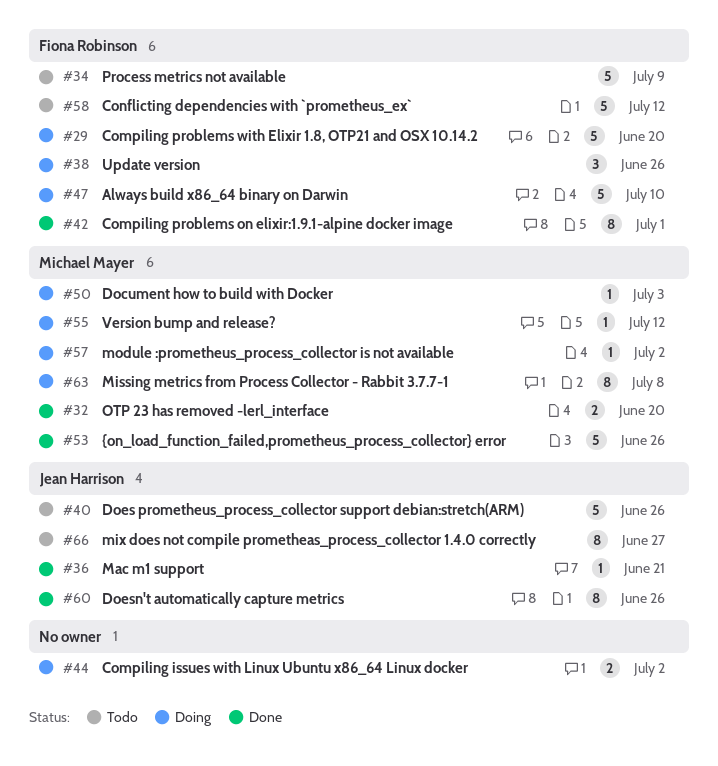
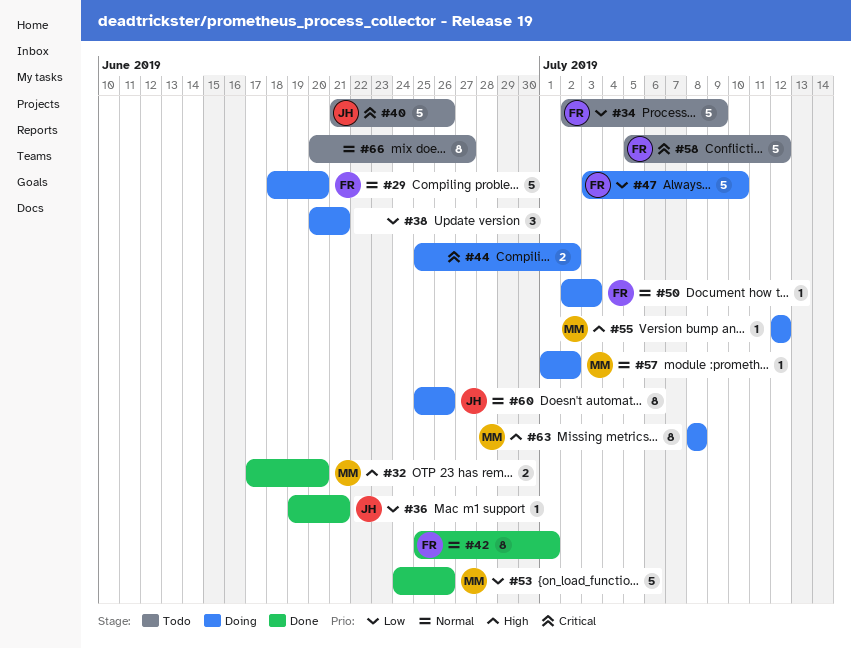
#38, owner: Fiona Robinson -> none
#38, due: Jun 26 -> Jun 21
#50, owner: Michael Mayer -> Fiona Robinson
#60, status: Done -> Doing
#66, owner: Jean Harrison -> none

